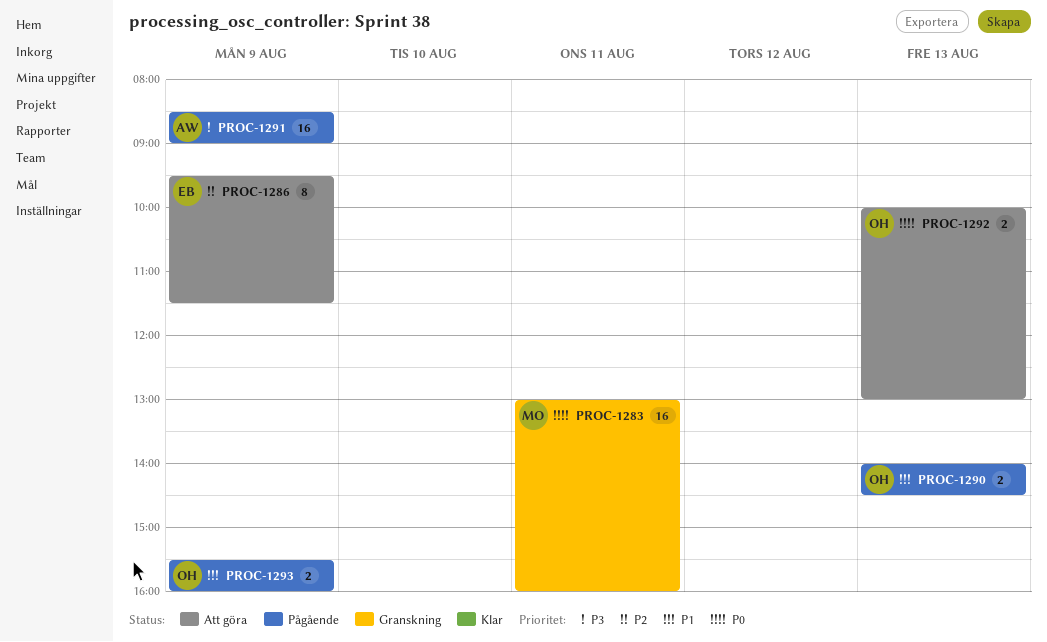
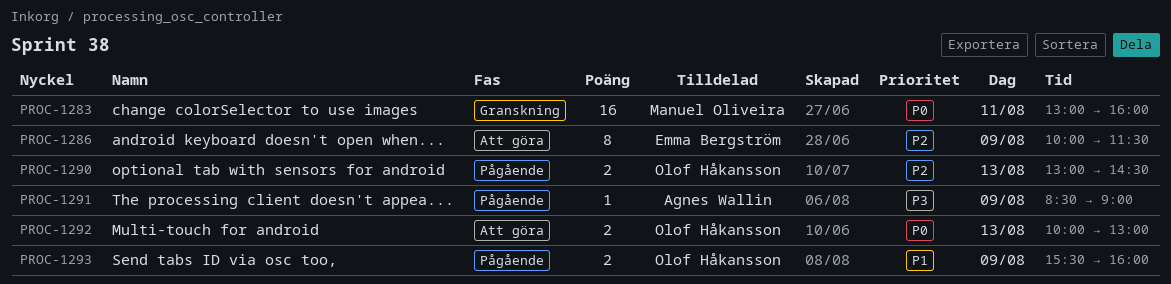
PROC-1286, begins: 09:30 -> 10:00
PROC-1290, priority: P1 -> P2
PROC-1290, begins: 14:00 -> 13:00
PROC-1291, estimate: 16 -> 1

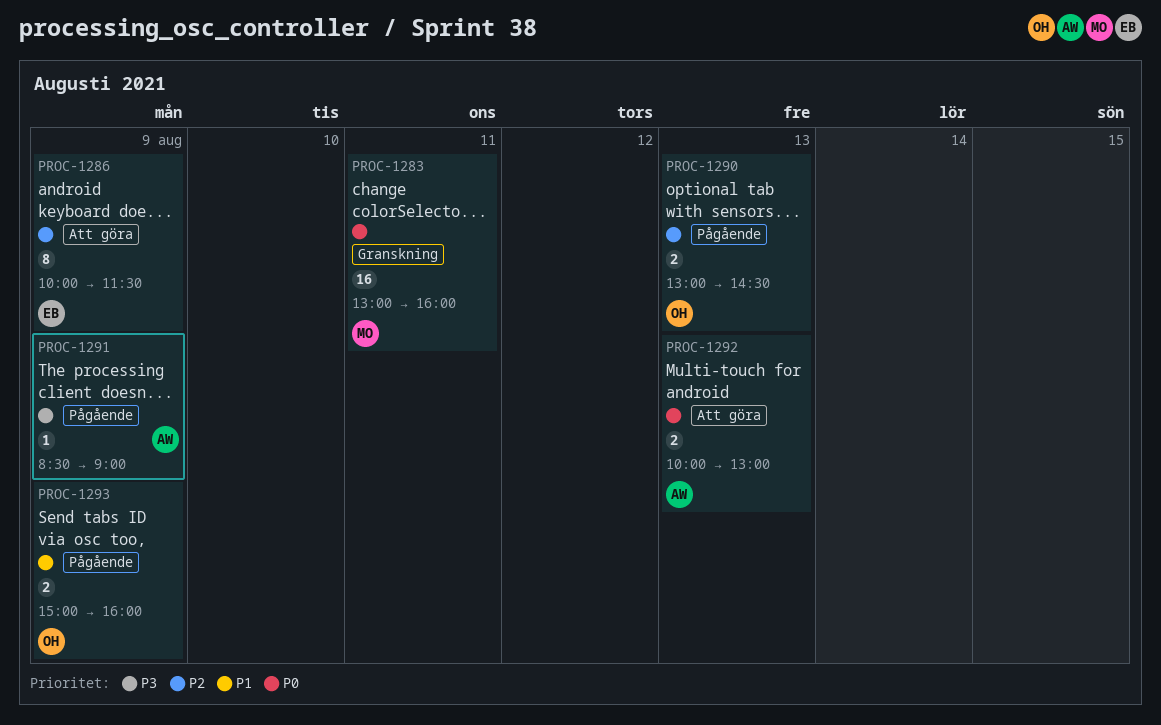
PROC-1292, owner: Olof Håkansson -> Agnes Wallin
PROC-1293, begins: 15:30 -> 15:00

